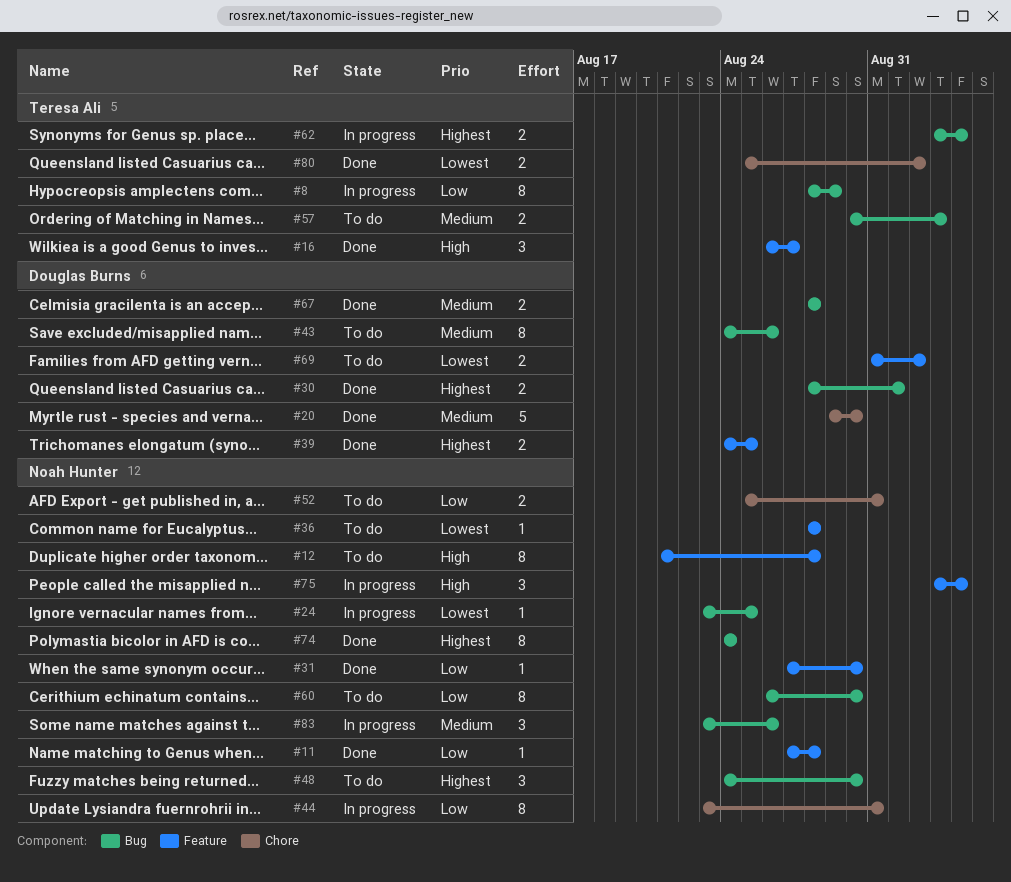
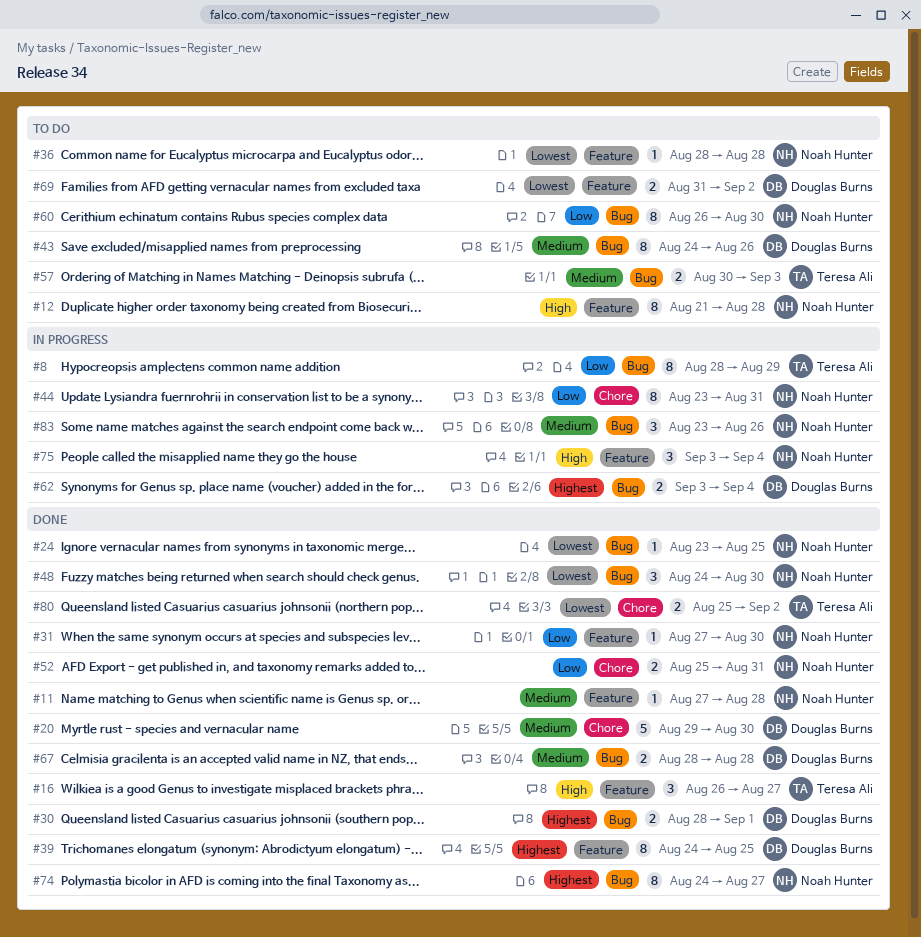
#11, priority: Low -> Medium
#24, status: In progress -> Done
#39, estimate: 2 -> 8
#48, status: To do -> Done
#48, priority: Highest -> Lowest
#52, status: To do -> Done
#62, owner: Teresa Ali -> Douglas Burns
#74, due: Aug 24 -> Aug 27

